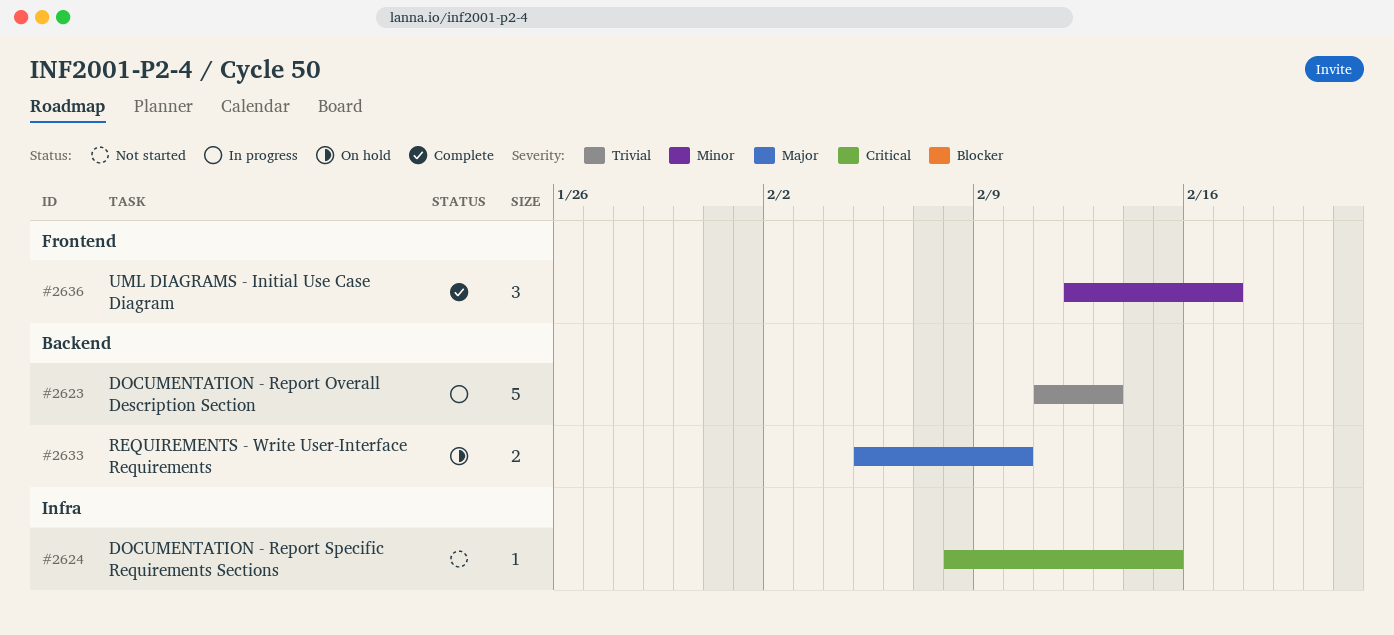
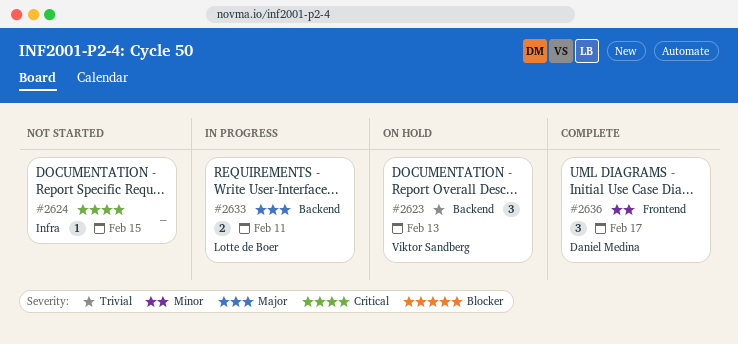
#2623, status: In progress -> On hold
#2623, estimate: 5 -> 3
#2633, status: On hold -> In progress
#2633, due: Feb 10 -> Feb 11

